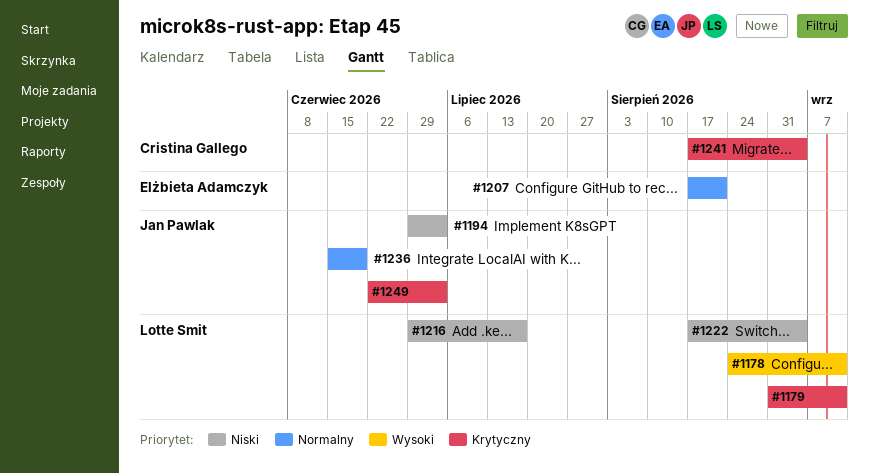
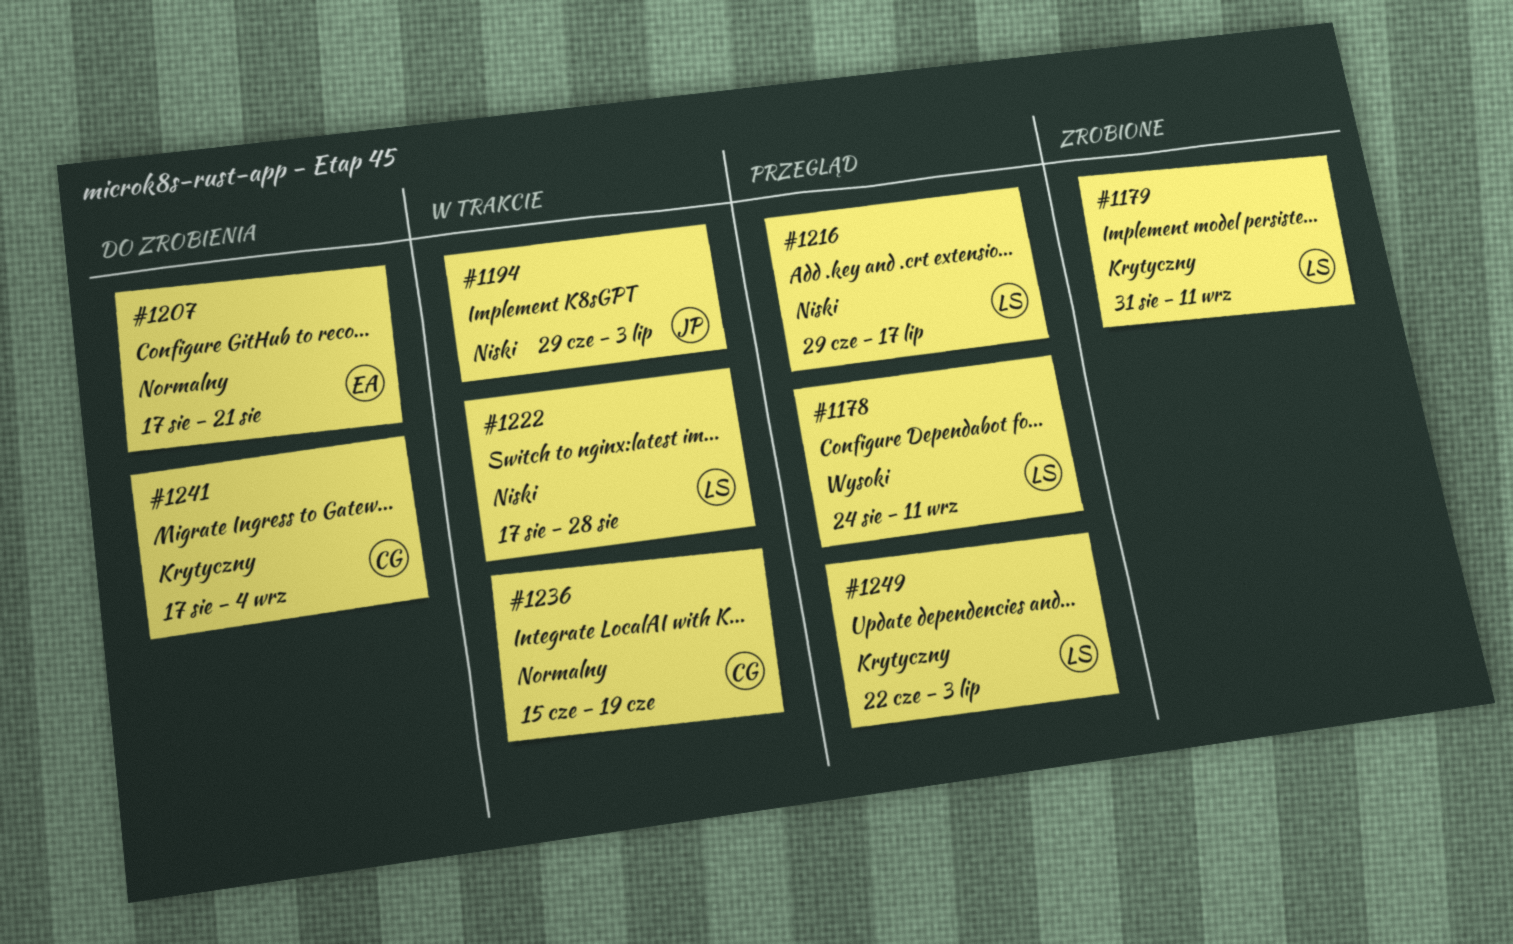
#1222, due: Sep 4 -> Aug 28
#1236, owner: Jan Pawlak -> Cristina Gallego
#1249, owner: Jan Pawlak -> Lotte Smit

